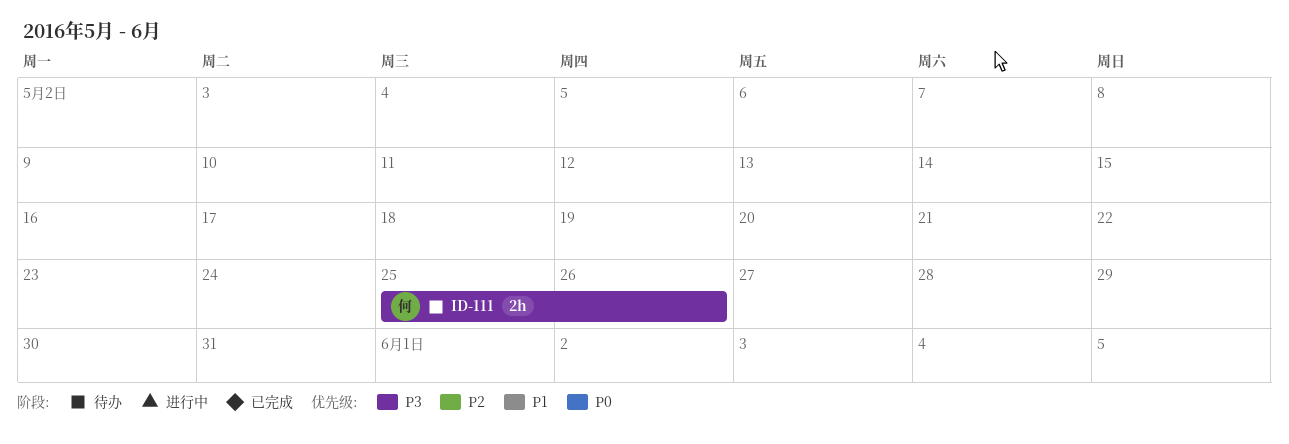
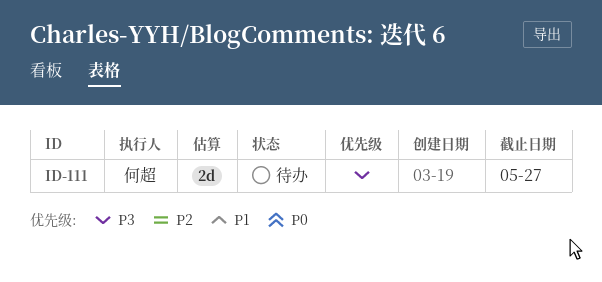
ID-111, estimate: 2h -> 2d
ID-111, due: May 26 -> May 27

